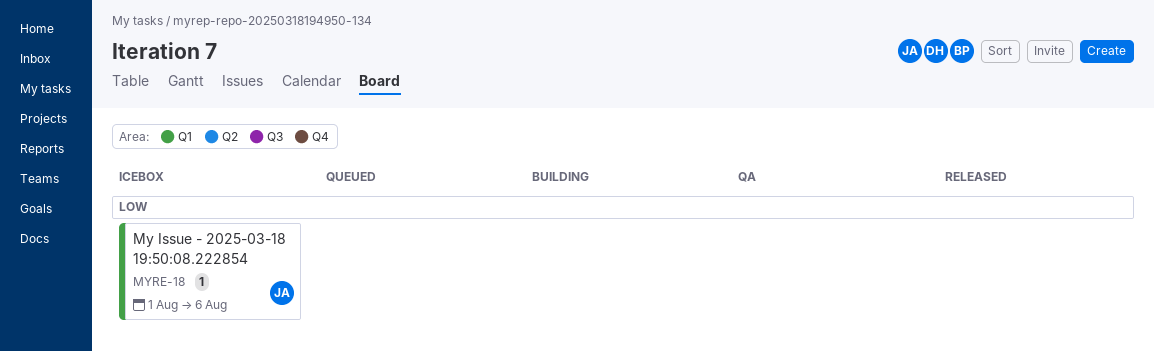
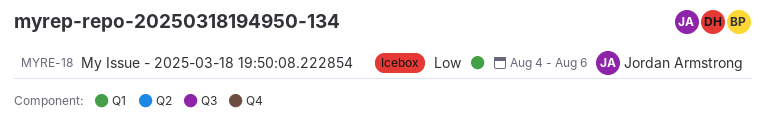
MYRE-18, start: Aug 1 -> Aug 4

